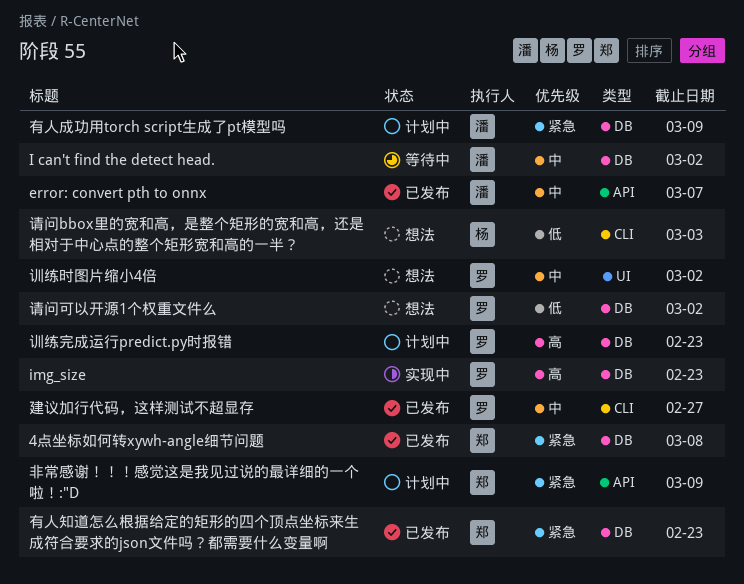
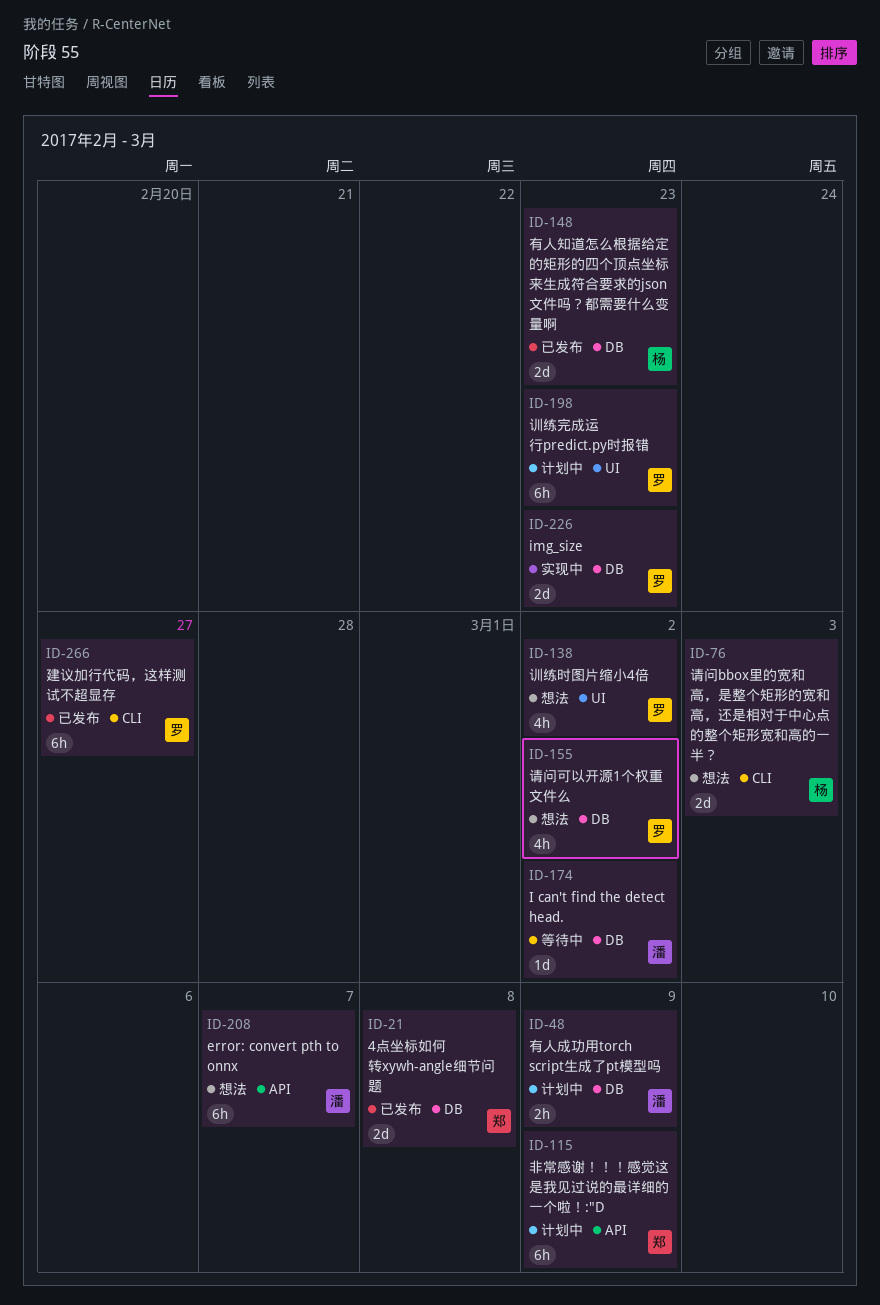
error: convert pth to onnx, status: 已发布 -> 想法
有人知道怎么根据给定的矩形的四个顶点坐标来生成符合要求的json文件吗？都需要什么变量啊, owner: 郑 -> 杨
训练完成运行predict.py时报错, label: DB -> UI

